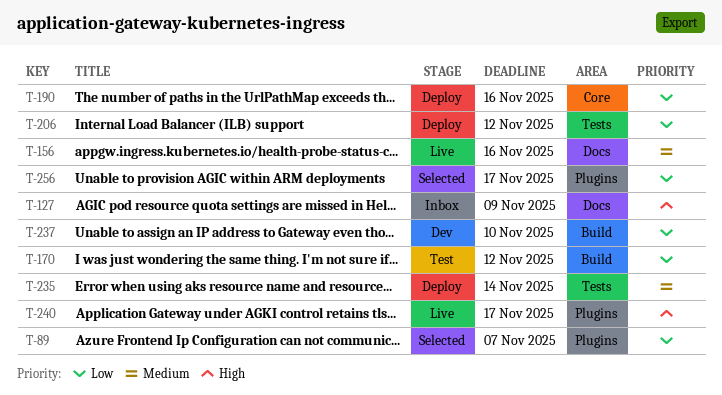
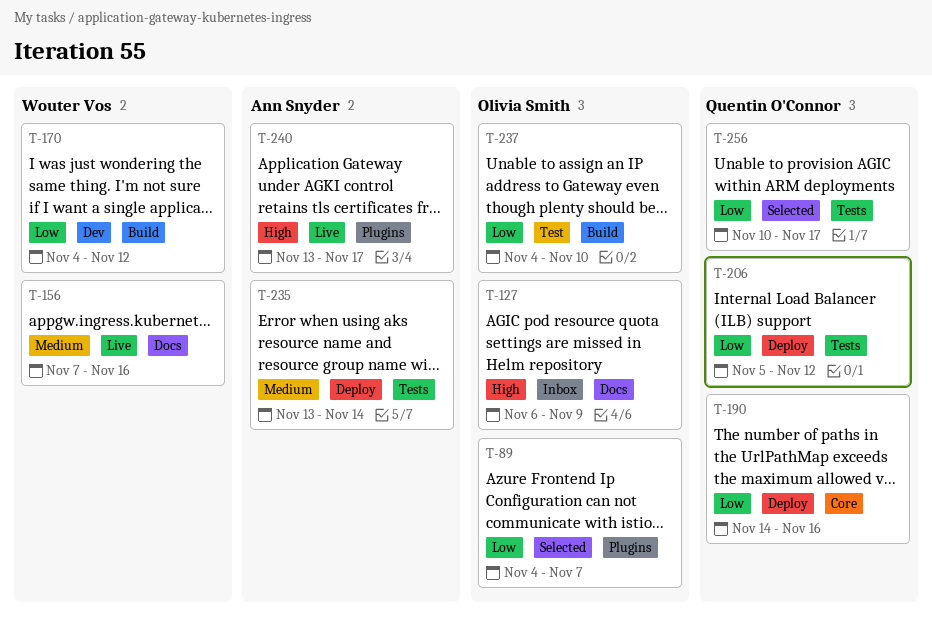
T-170, status: Test -> Dev
T-237, status: Dev -> Test
T-256, label: Plugins -> Tests

